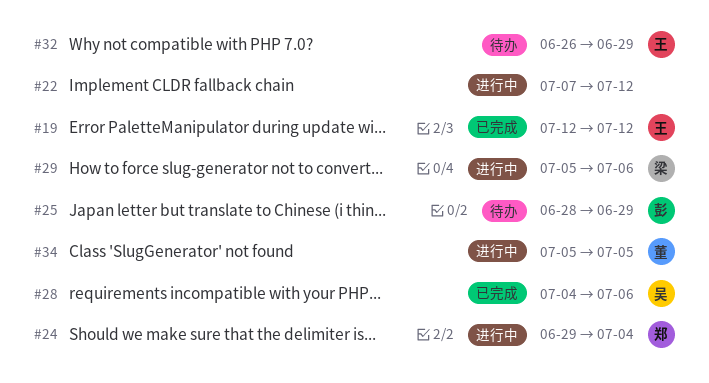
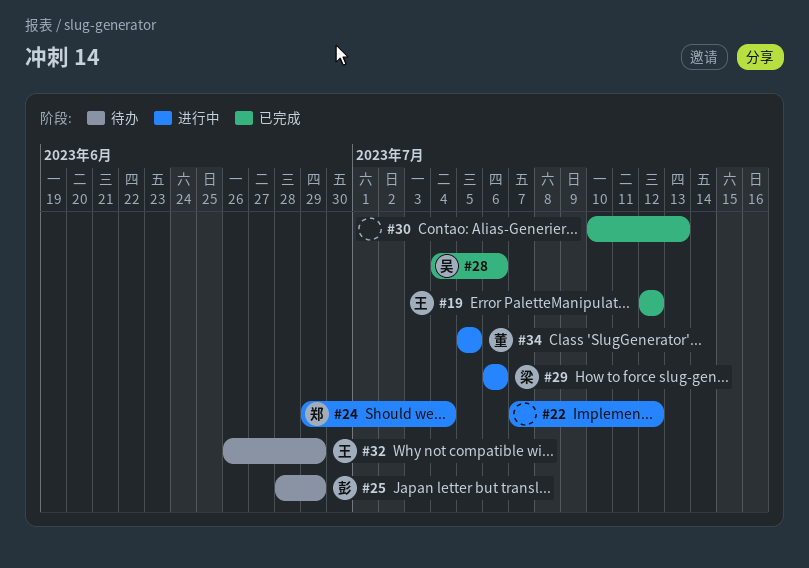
#29, start: Jul 5 -> Jul 6
#30: none -> present

